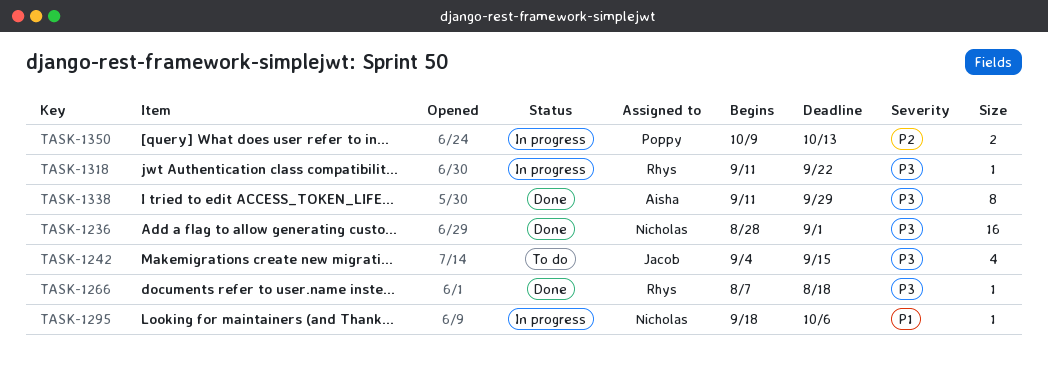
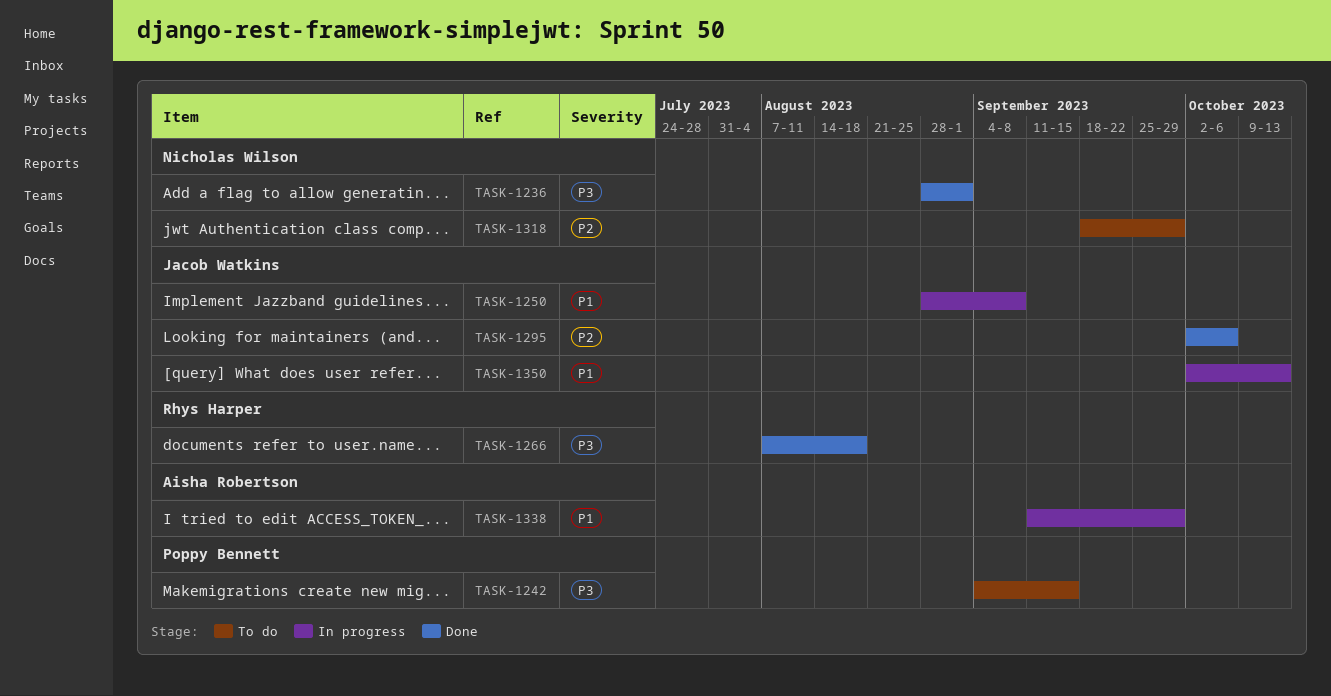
TASK-1242, owner: Jacob Watkins -> Poppy Bennett
TASK-1250: none -> present
TASK-1295, status: In progress -> Done
TASK-1295, owner: Nicholas Wilson -> Jacob Watkins
TASK-1295, priority: P1 -> P2
TASK-1295, start: Sep 18 -> Oct 2
TASK-1318, status: In progress -> To do
TASK-1318, owner: Rhys Harper -> Nicholas Wilson
TASK-1318, priority: P3 -> P2
TASK-1318, start: Sep 11 -> Sep 18
TASK-1318, due: Sep 22 -> Sep 29
TASK-1338, status: Done -> In progress
TASK-1338, priority: P3 -> P1
TASK-1350, owner: Poppy Bennett -> Jacob Watkins
TASK-1350, priority: P2 -> P1
TASK-1350, start: Oct 9 -> Oct 2

